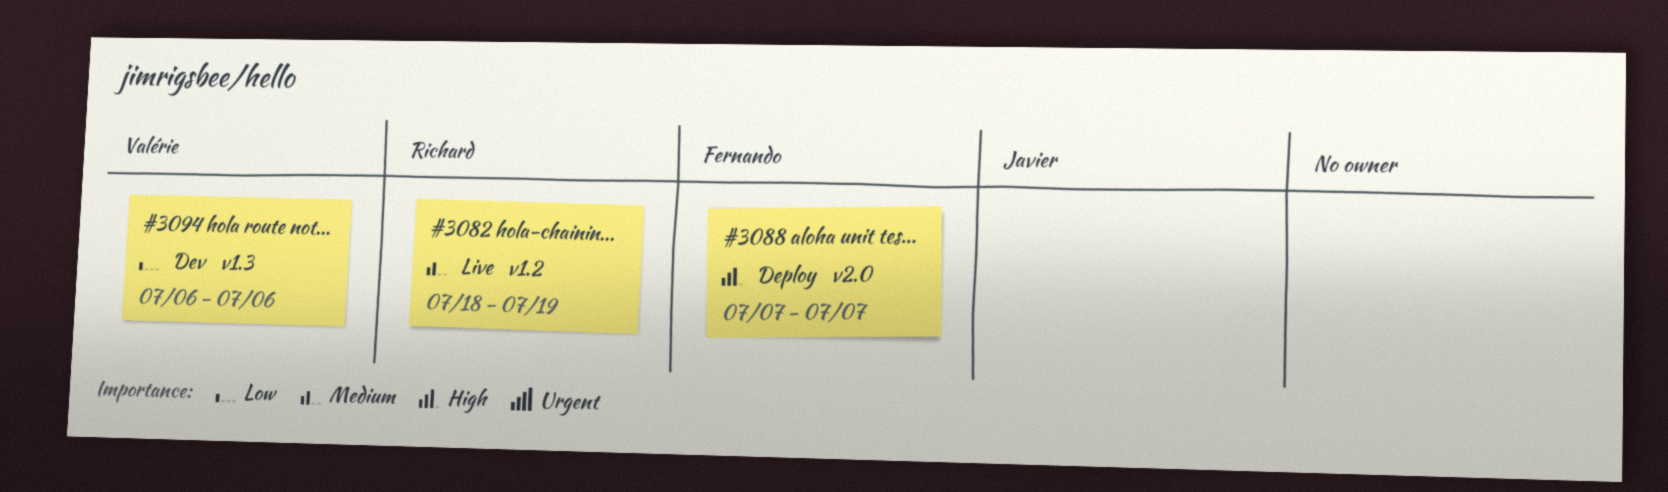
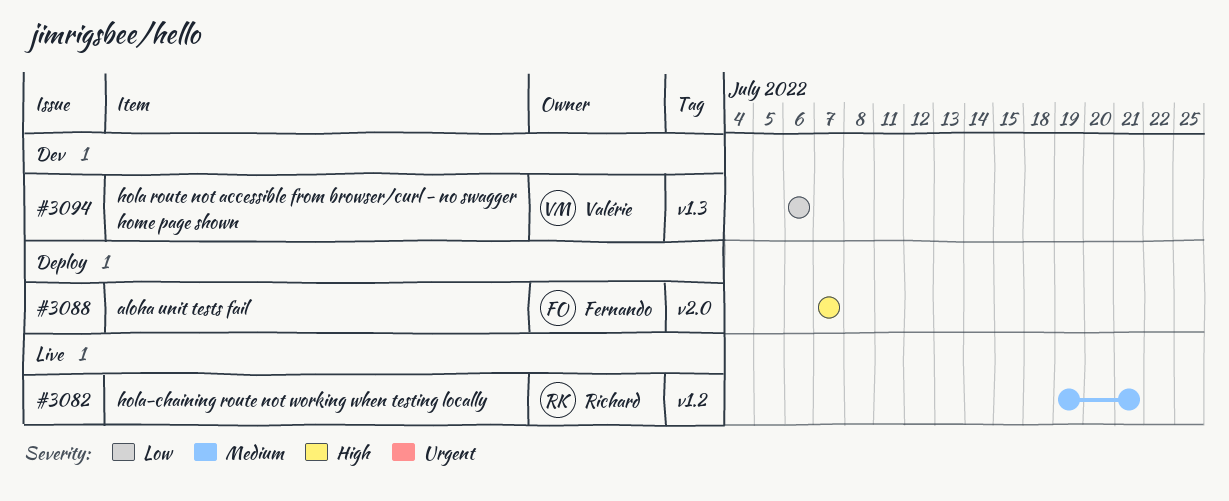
#3082, start: Jul 18 -> Jul 19
#3082, due: Jul 19 -> Jul 21

